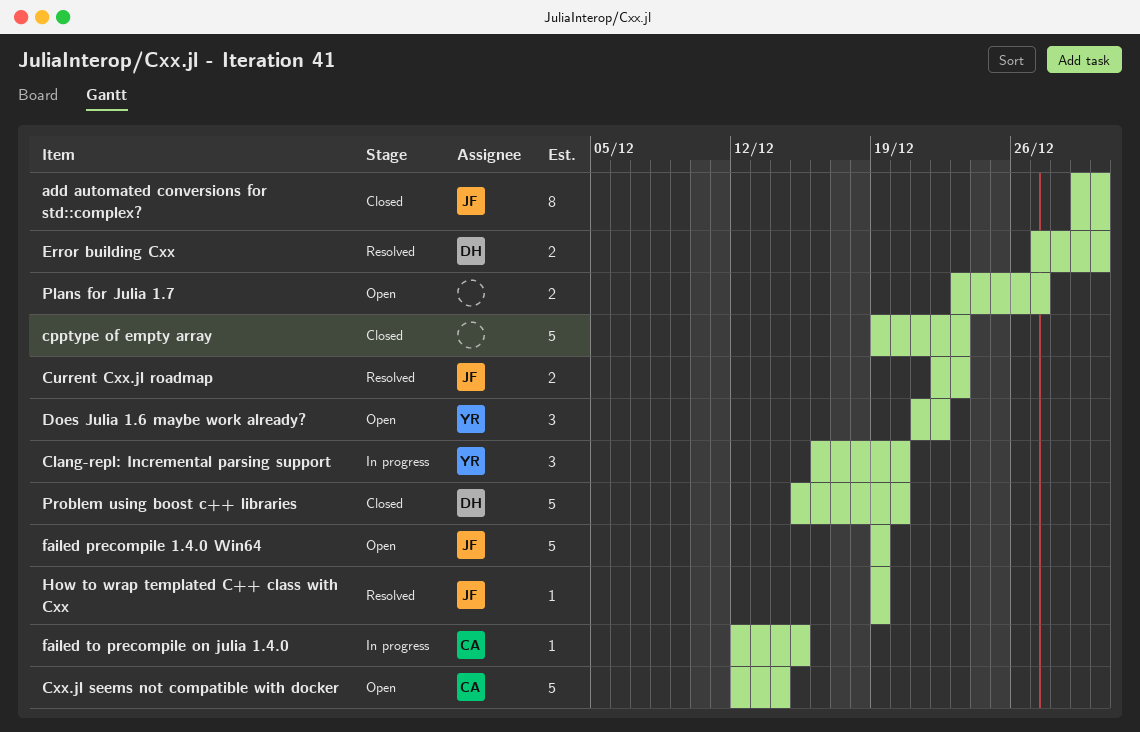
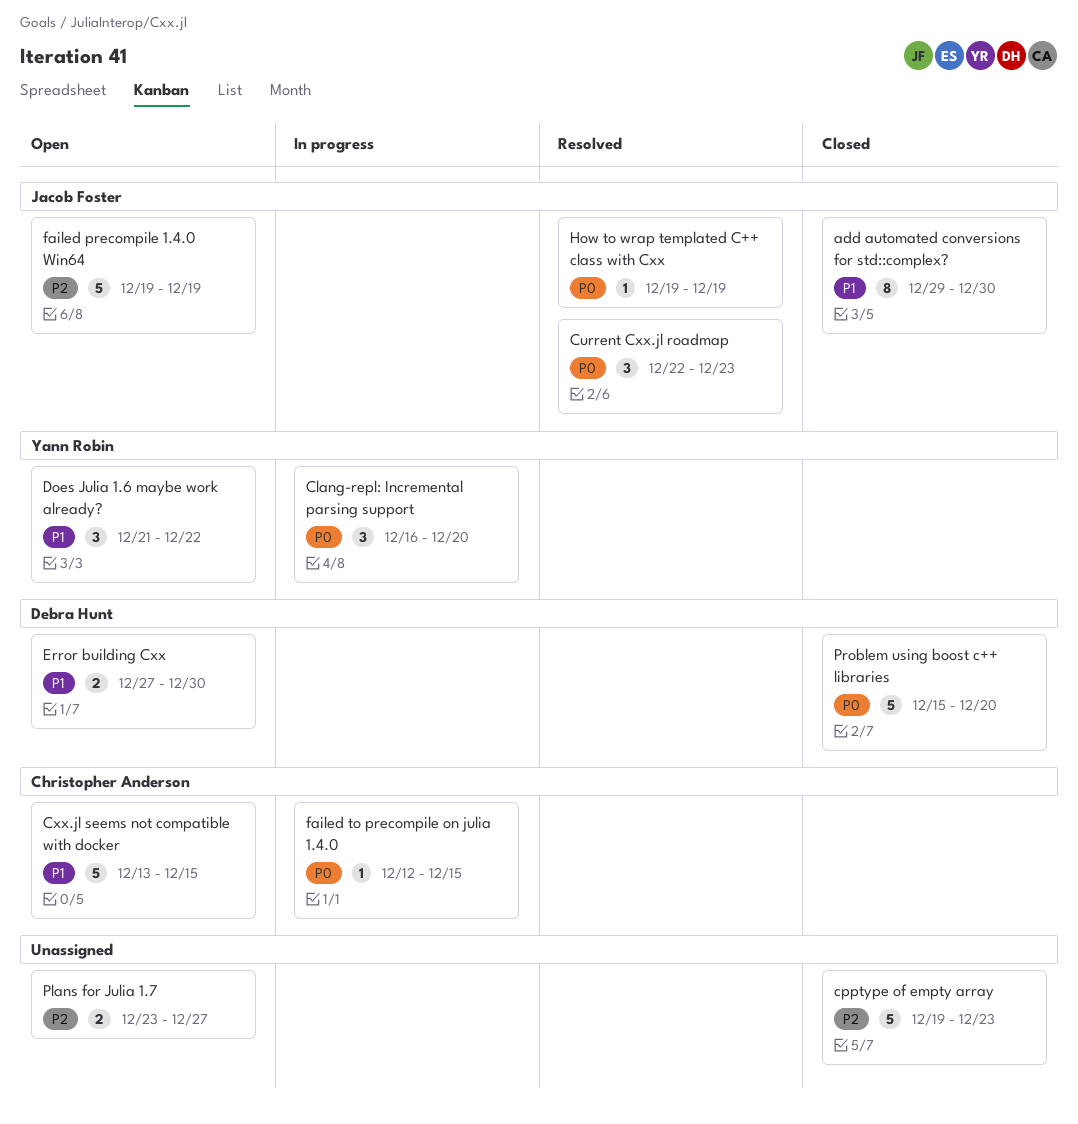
Current Cxx.jl roadmap, estimate: 2 -> 3
Cxx.jl seems not compatible with docker, start: Dec 12 -> Dec 13
Cxx.jl seems not compatible with docker, due: Dec 14 -> Dec 15
Error building Cxx, status: Resolved -> Open

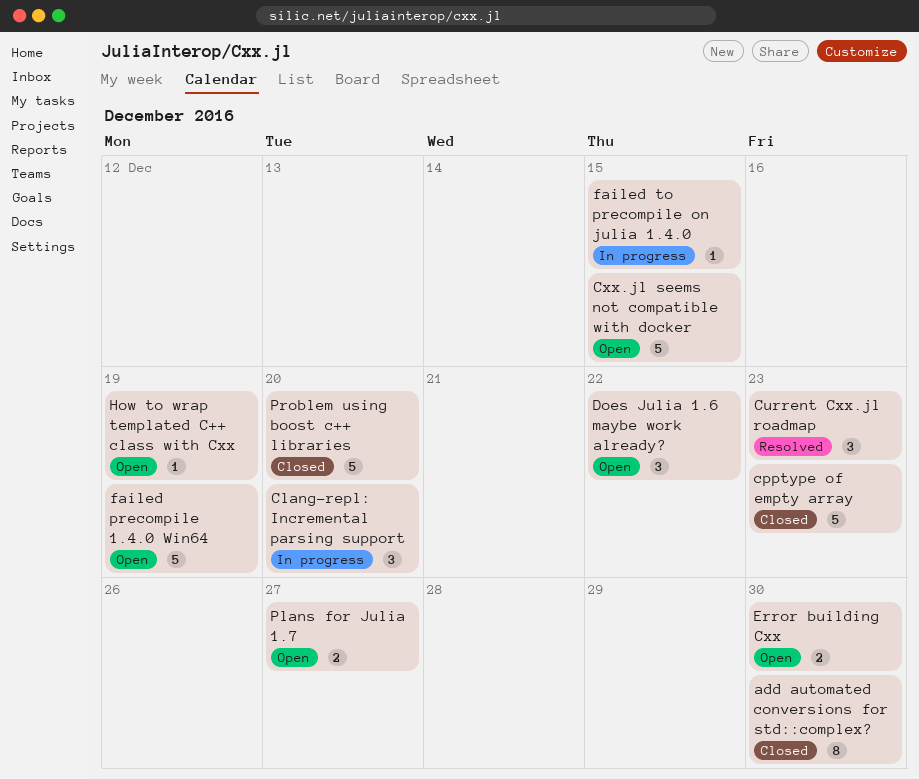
How to wrap templated C++ class with Cxx, status: Resolved -> Open

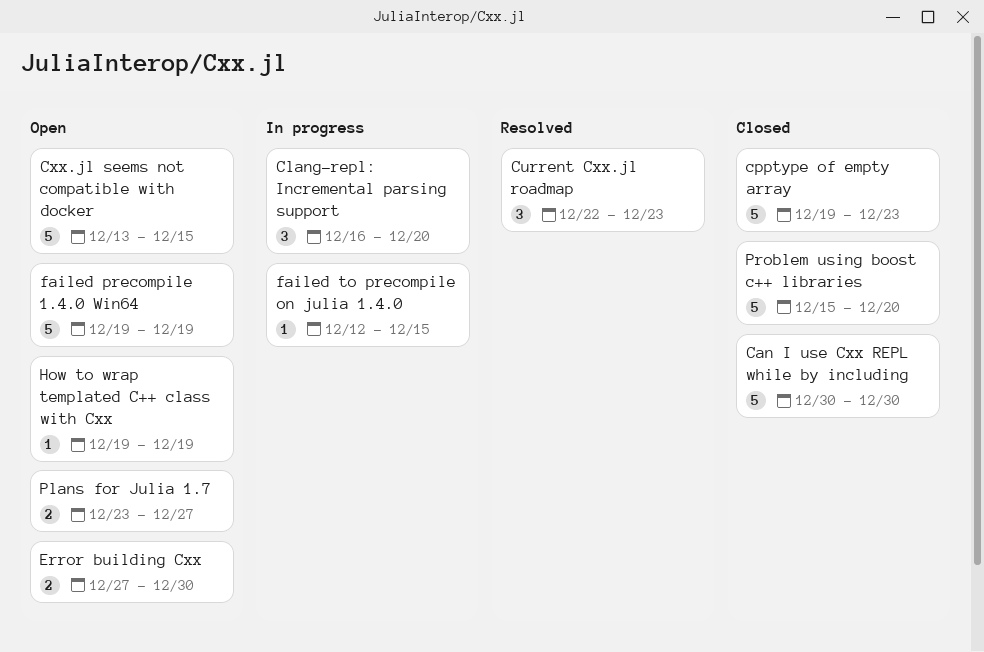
add automated conversions for std::complex?: present -> none
Can I use Cxx REPL while by including: none -> present
Does Julia 1.6 maybe work already?: present -> none

